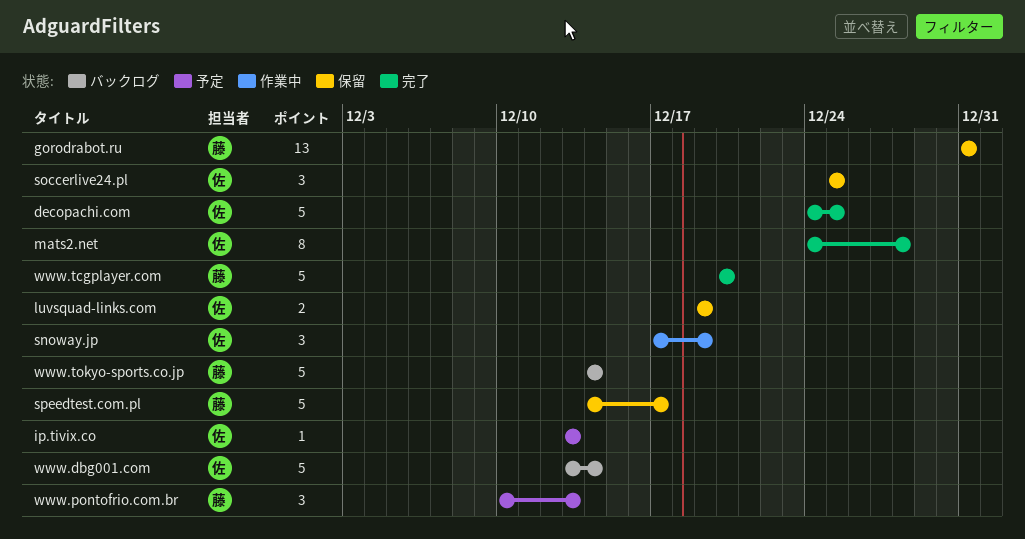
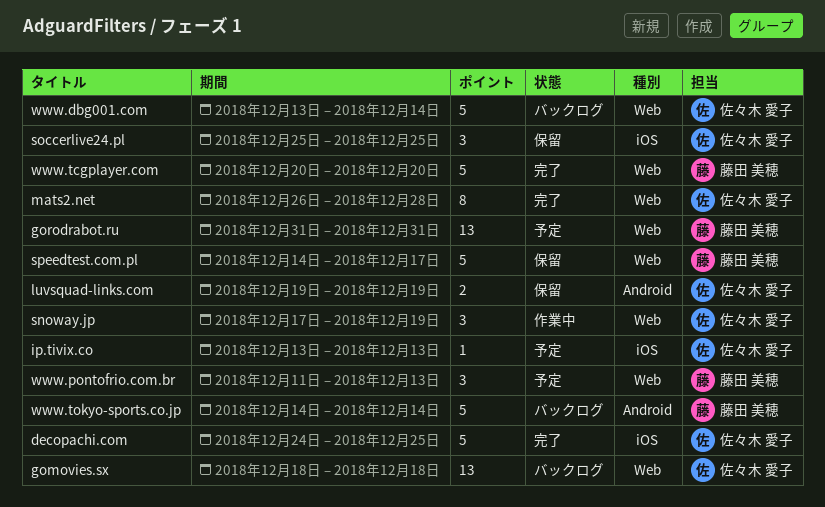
gomovies.sx: none -> present
gorodrabot.ru, status: 保留 -> 予定
mats2.net, start: Dec 24 -> Dec 26
www.pontofrio.com.br, start: Dec 10 -> Dec 11

